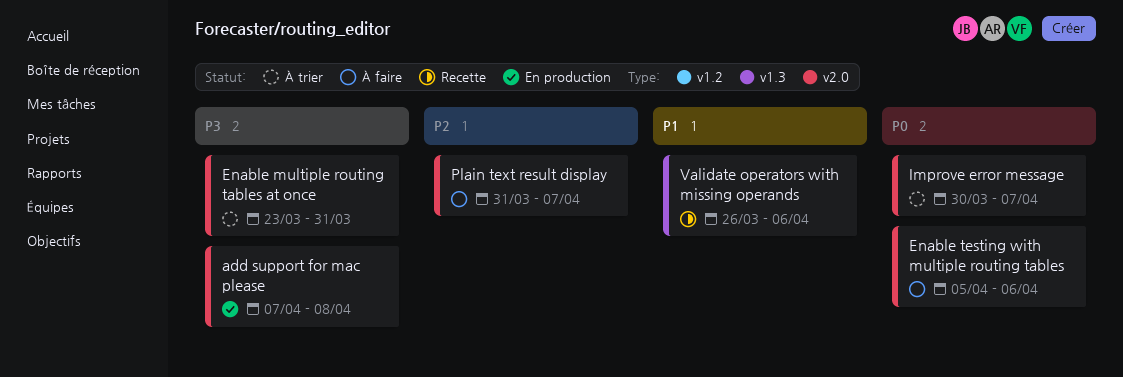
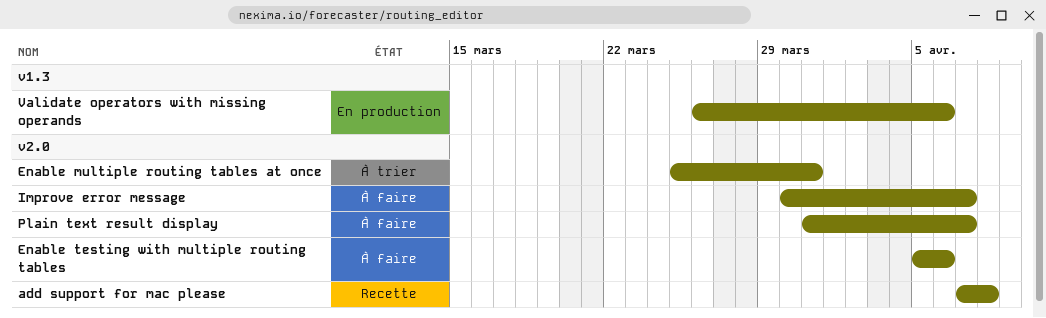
add support for mac please, status: En production -> Recette
Enable multiple routing tables at once, start: Mar 23 -> Mar 25
Improve error message, status: À trier -> À faire
Validate operators with missing operands, status: Recette -> En production

